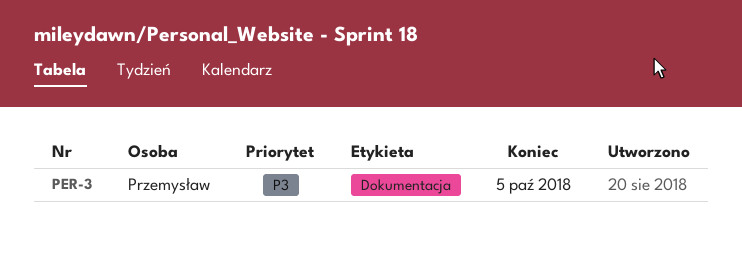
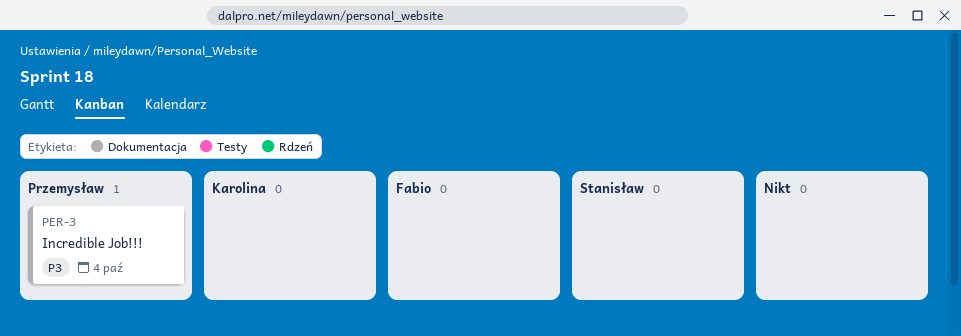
PER-3, due: Oct 5 -> Oct 4

